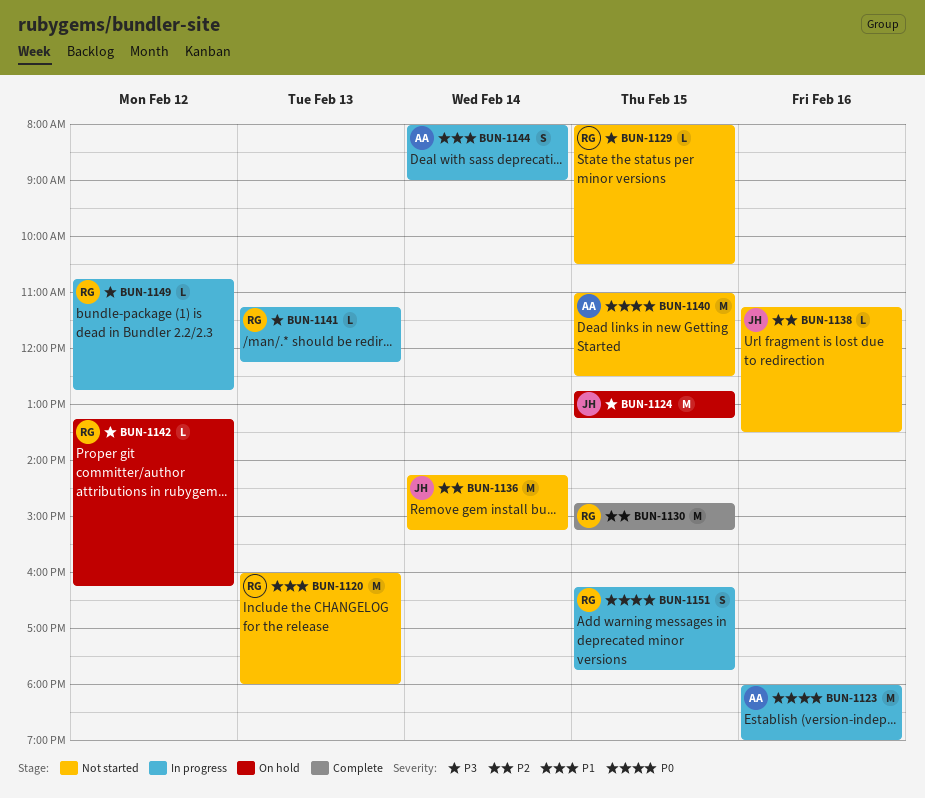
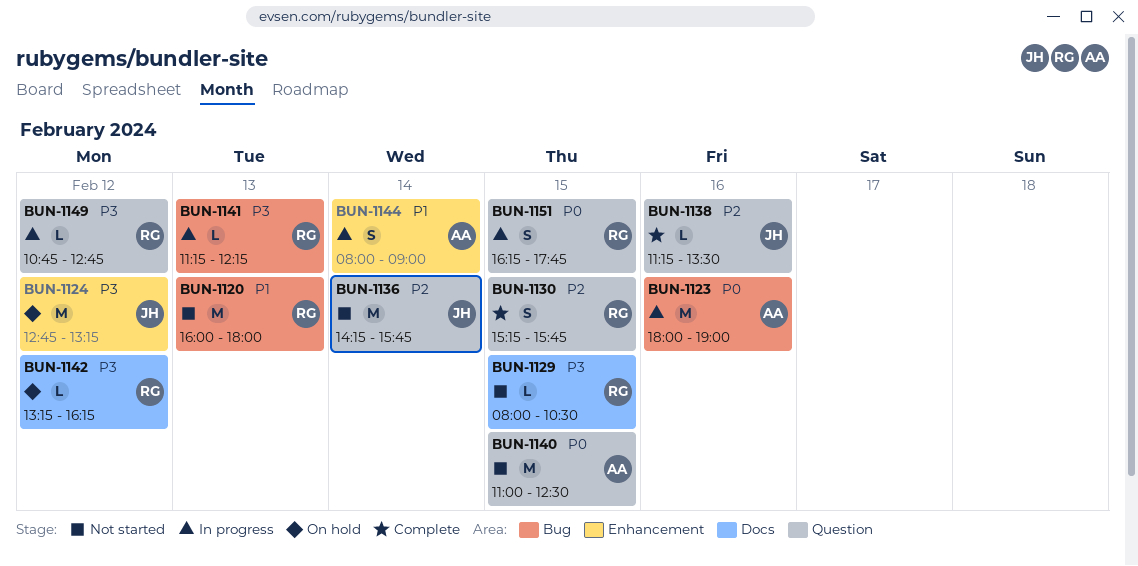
BUN-1124, day: Feb 15 -> Feb 12
BUN-1130, estimate: M -> S
BUN-1130, begins: 14:45 -> 15:15
BUN-1130, ends: 15:15 -> 15:45
BUN-1136, ends: 15:15 -> 15:45
BUN-1138, status: Not started -> Complete

